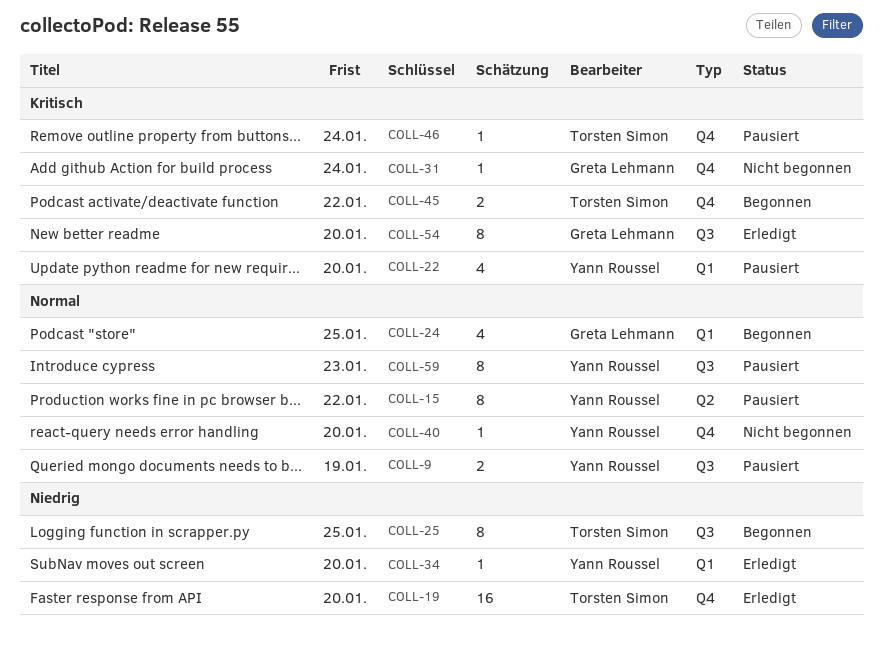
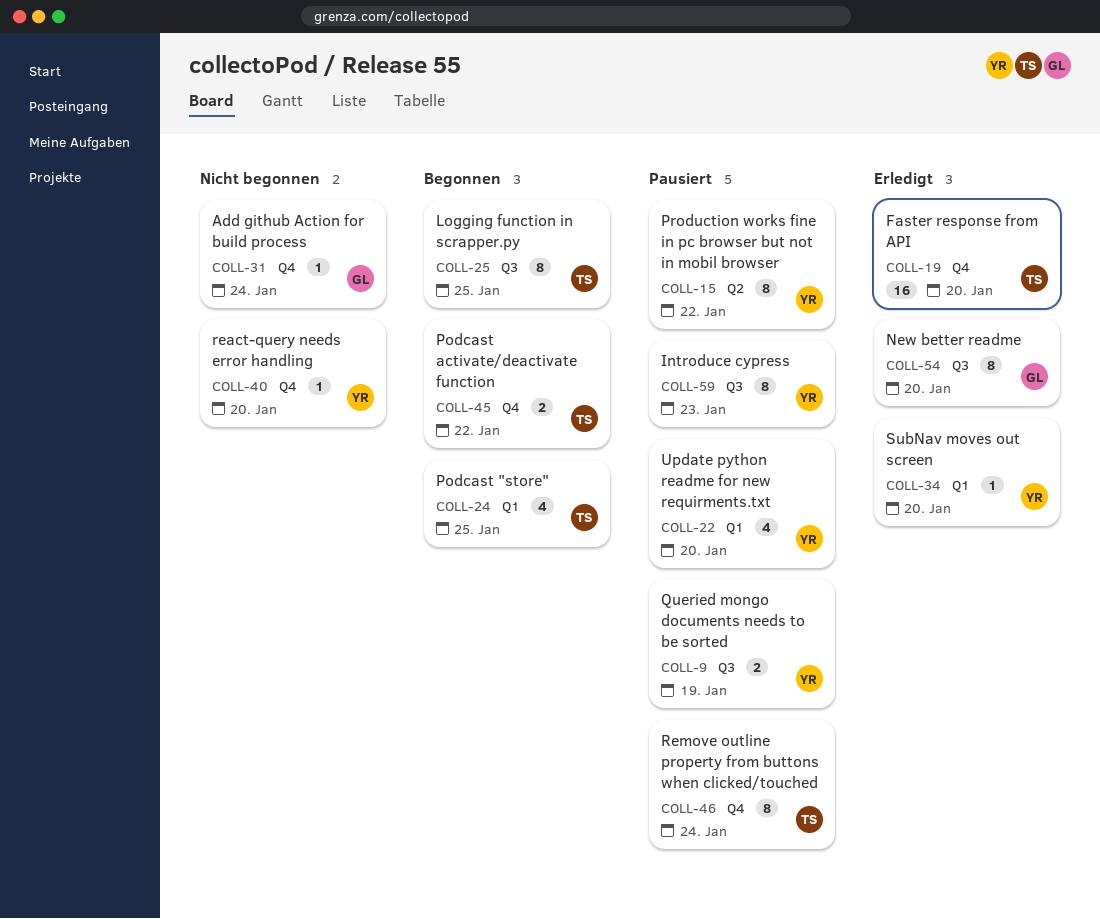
COLL-24, owner: Greta Lehmann -> Torsten Simon
COLL-46, estimate: 1 -> 8

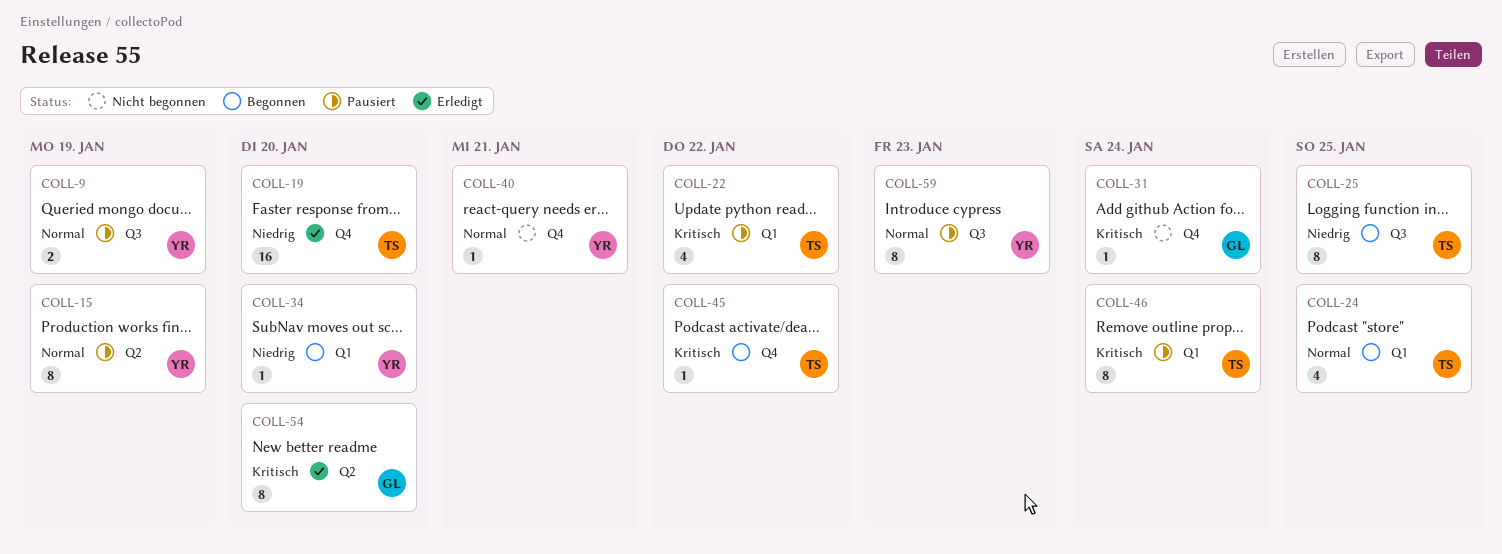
COLL-15, due: Jan 22 -> Jan 19
COLL-22, owner: YR -> TS
COLL-22, due: Jan 20 -> Jan 22
COLL-34, status: Erledigt -> Begonnen
COLL-40, due: Jan 20 -> Jan 21
COLL-45, estimate: 2 -> 1
COLL-46, label: Q4 -> Q1
COLL-54, label: Q3 -> Q2

